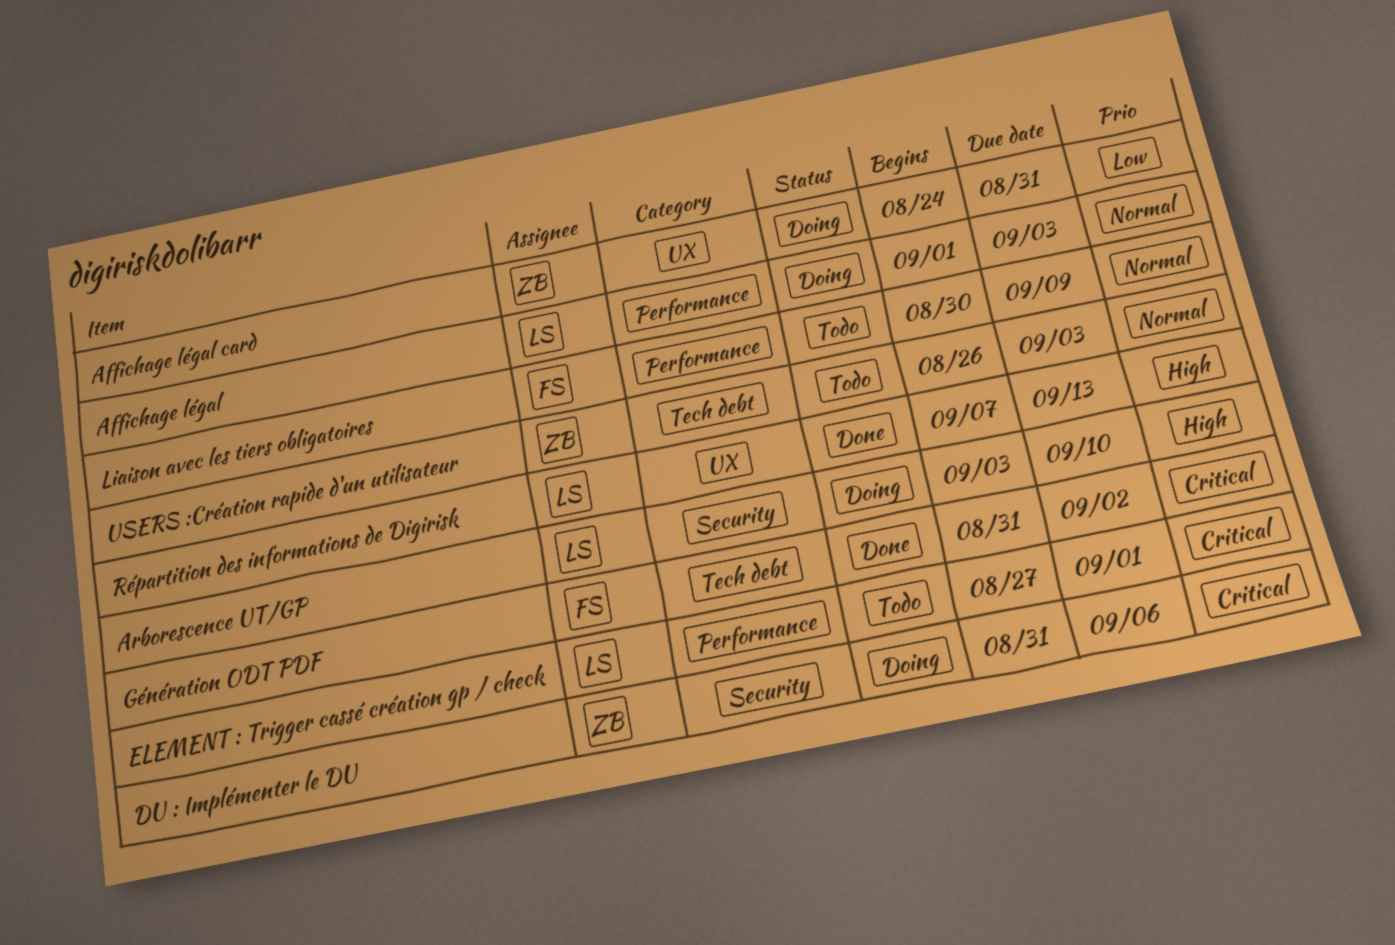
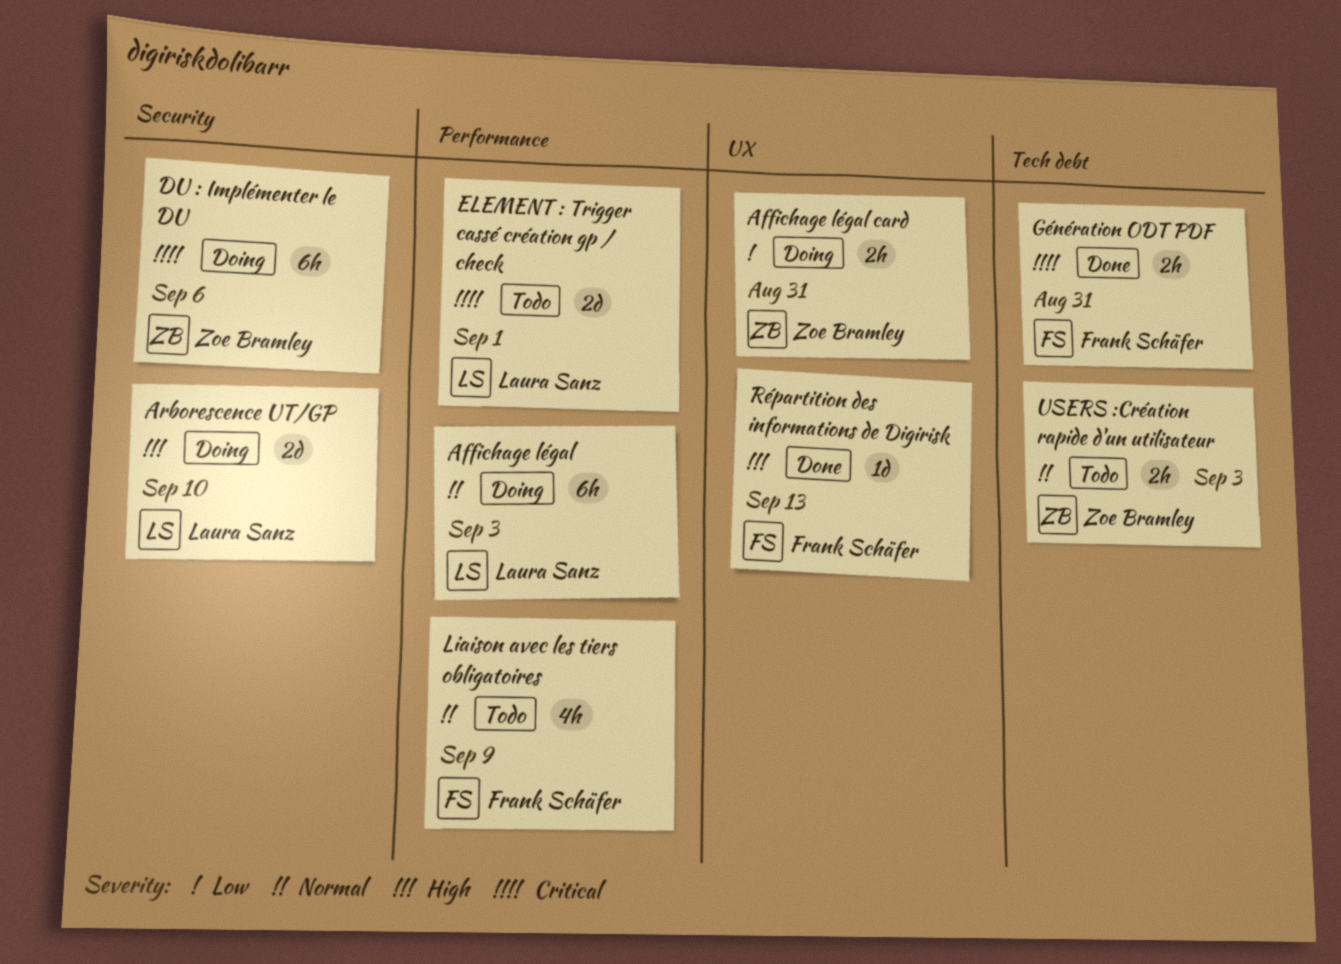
Génération ODT PDF, due: Sep 2 -> Aug 31
Répartition des informations de Digirisk, owner: Laura Sanz -> Frank Schäfer

